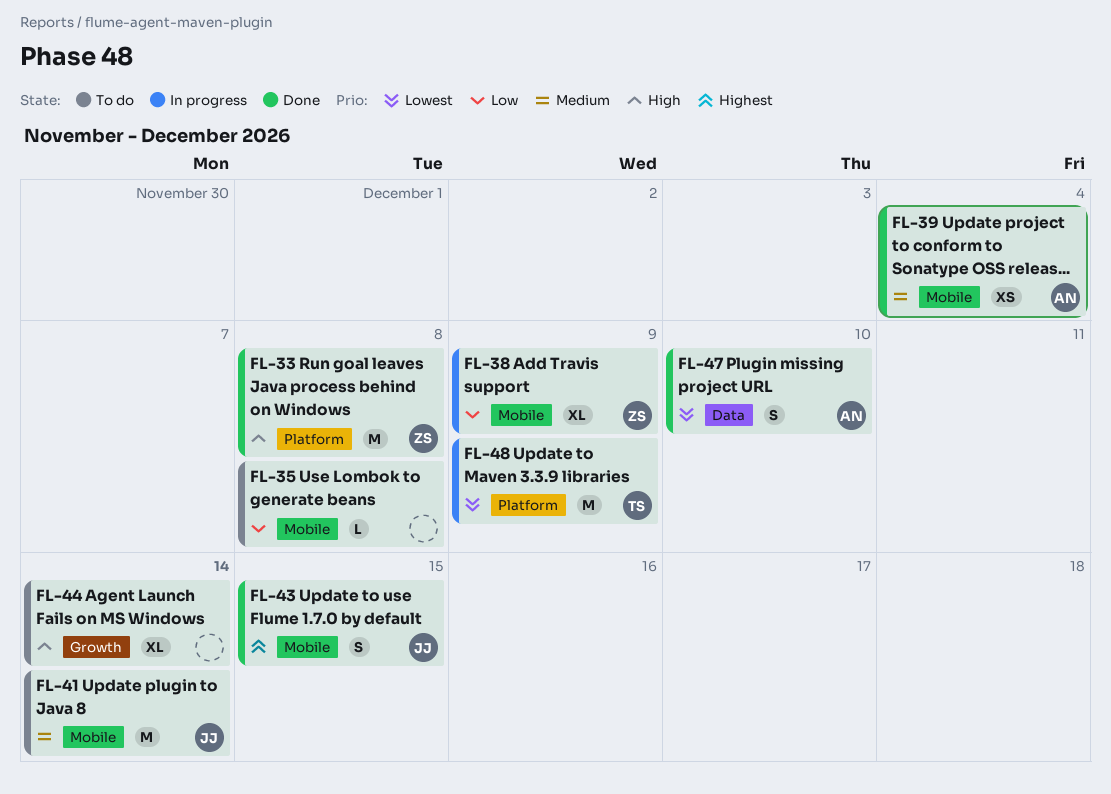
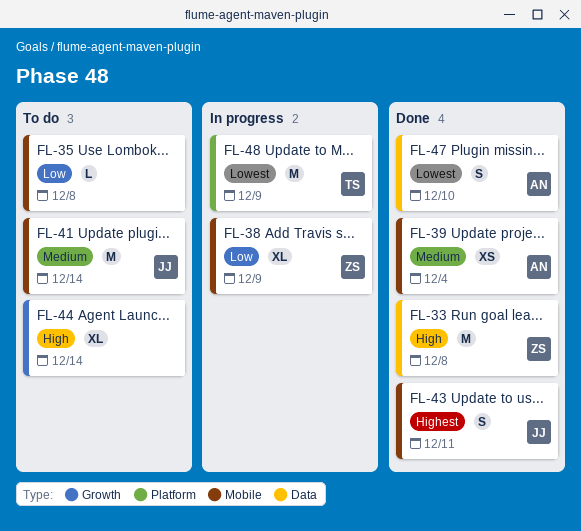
FL-33, label: Platform -> Data
FL-43, due: Dec 15 -> Dec 11

